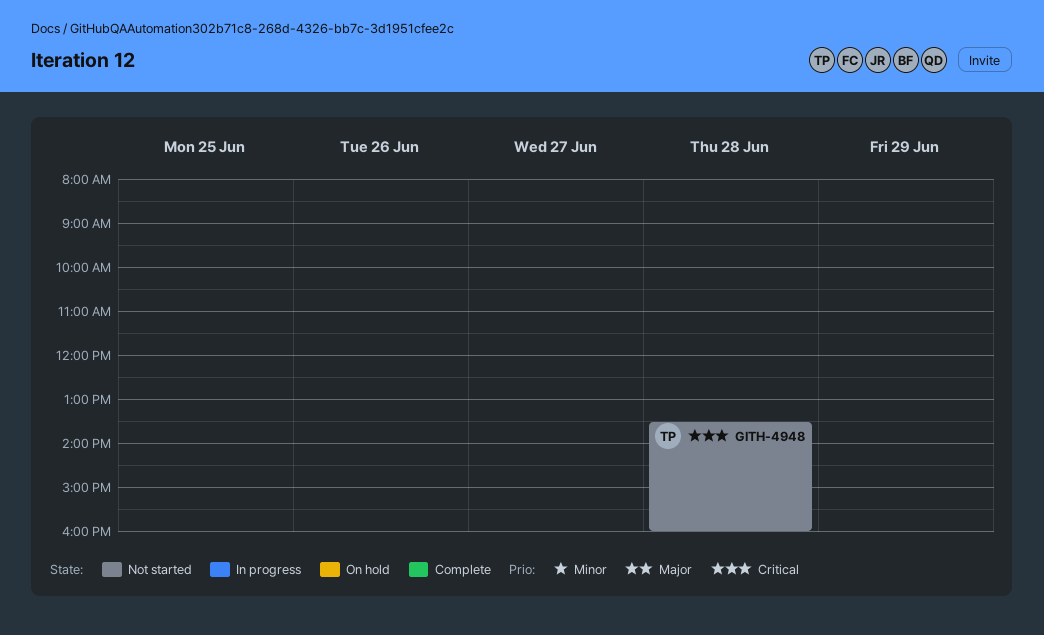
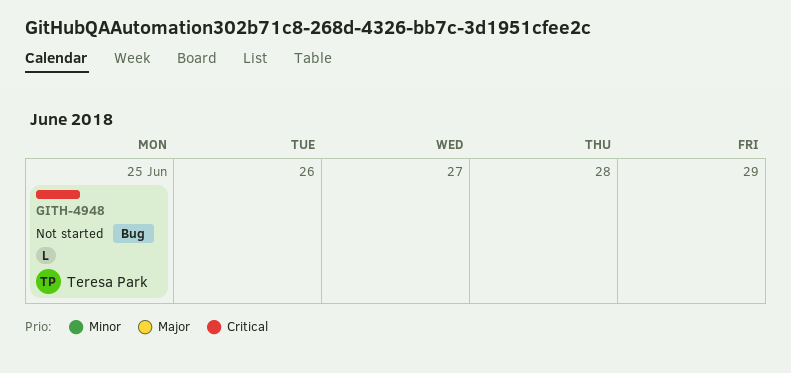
GITH-4948, day: Jun 28 -> Jun 25

